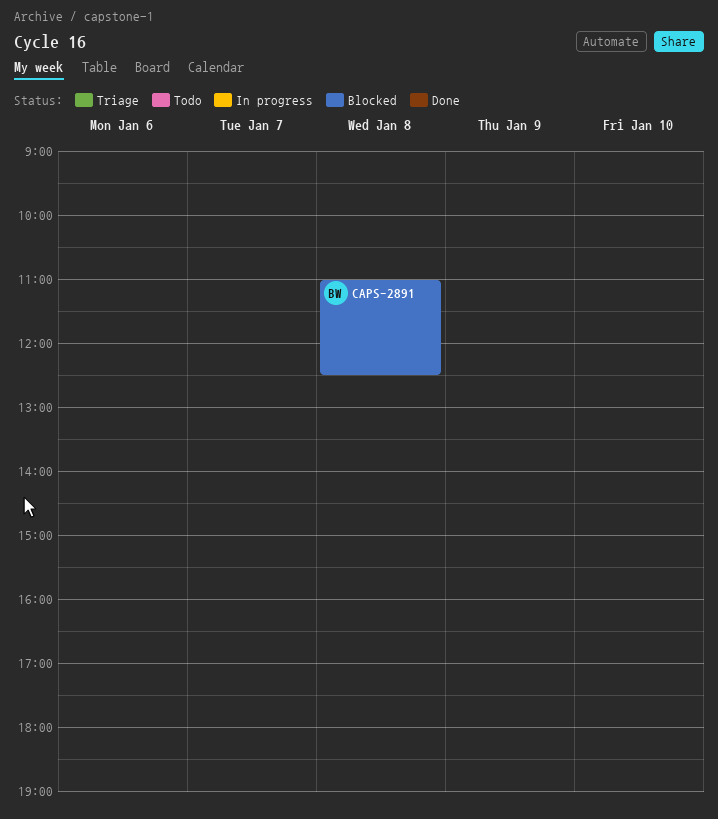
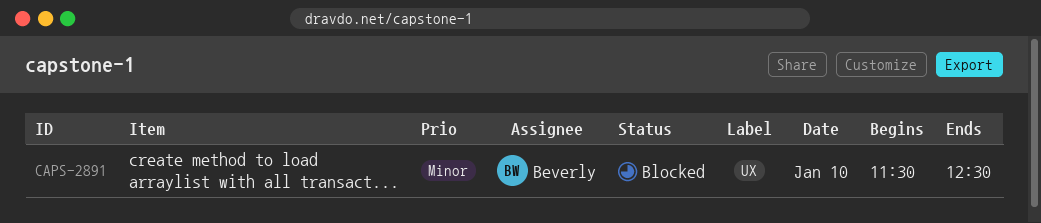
CAPS-2891, day: Jan 8 -> Jan 10
CAPS-2891, begins: 11:00 -> 11:30

